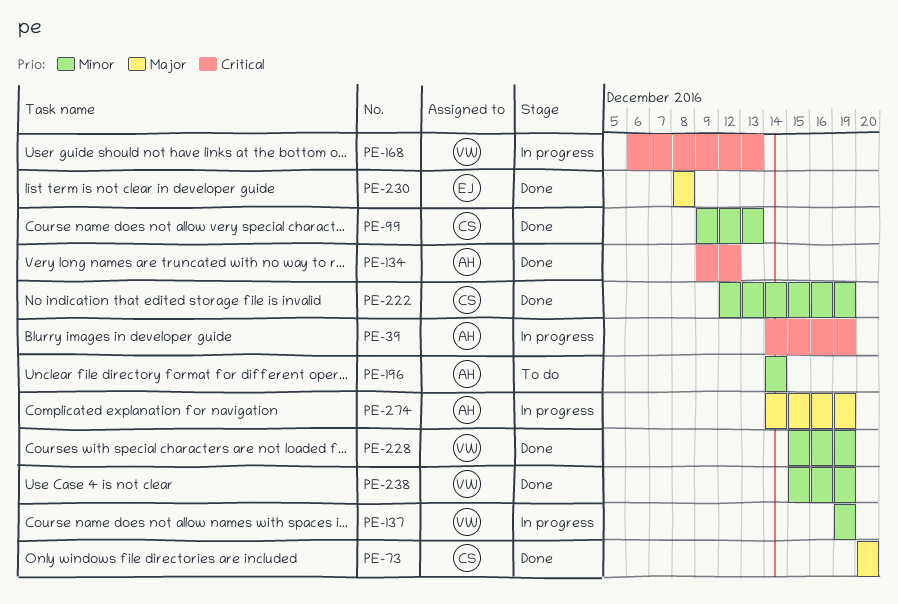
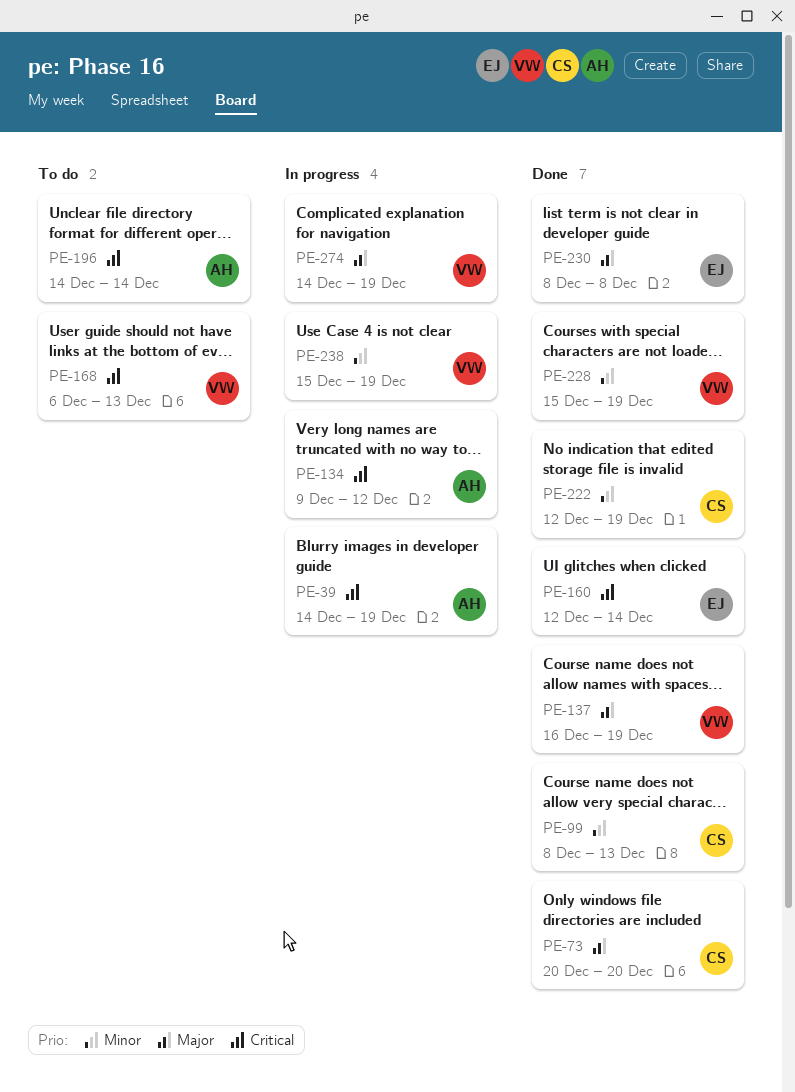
PE-99, start: Dec 9 -> Dec 8
PE-134, status: Done -> In progress
PE-137, status: In progress -> Done
PE-137, priority: Minor -> Major
PE-137, start: Dec 19 -> Dec 16
PE-160: none -> present
PE-168, status: In progress -> To do
PE-196, priority: Minor -> Critical
PE-238, status: Done -> In progress
PE-274, owner: AH -> VW

